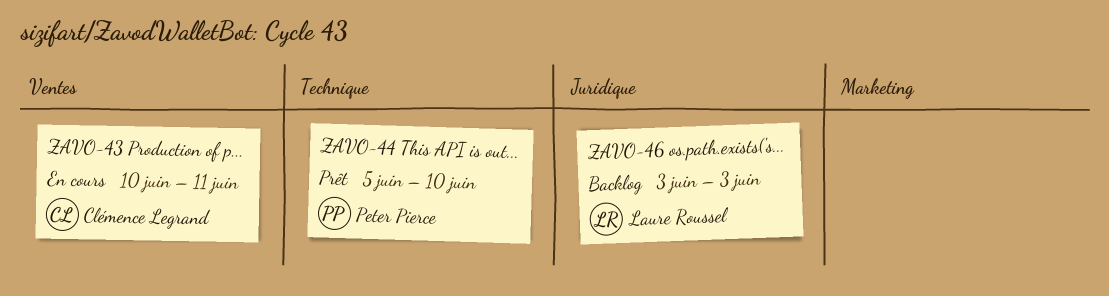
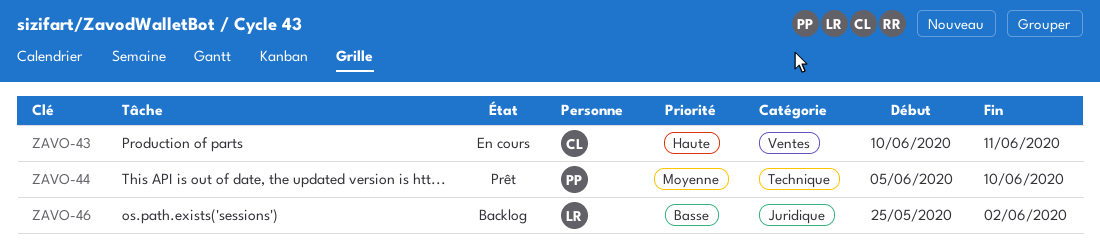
ZAVO-46, start: Jun 3 -> May 25
ZAVO-46, due: Jun 3 -> Jun 2

